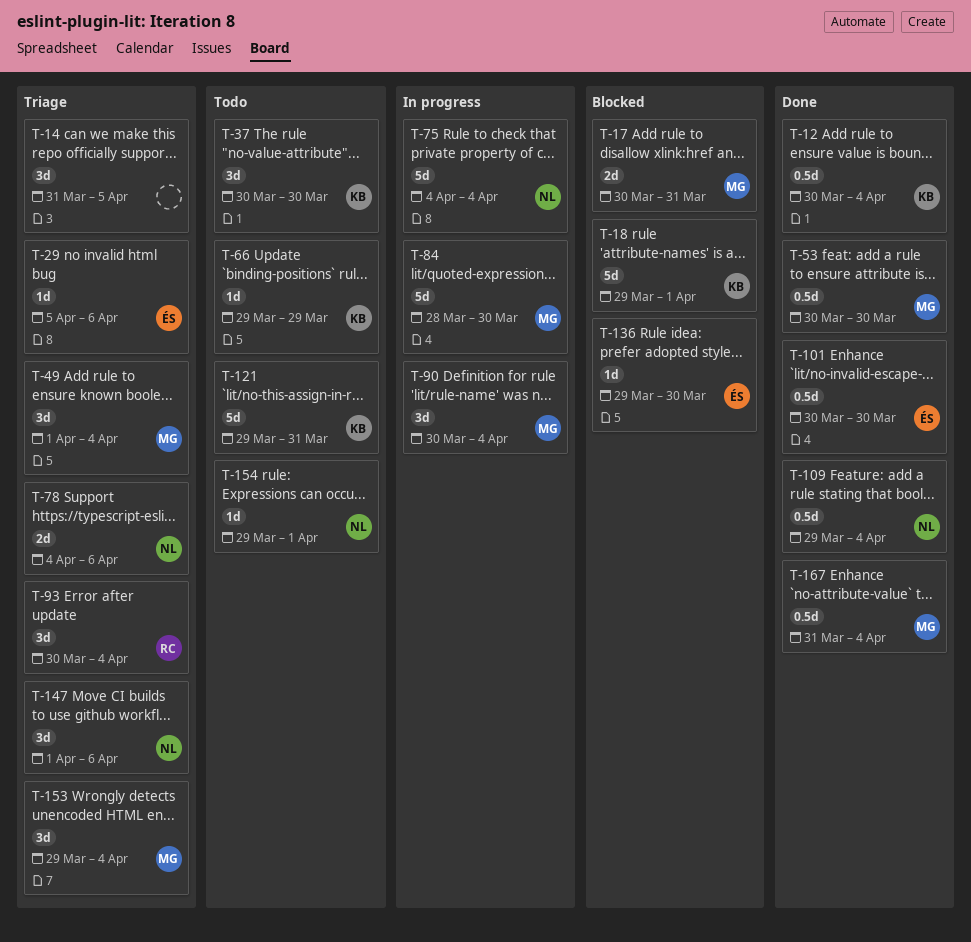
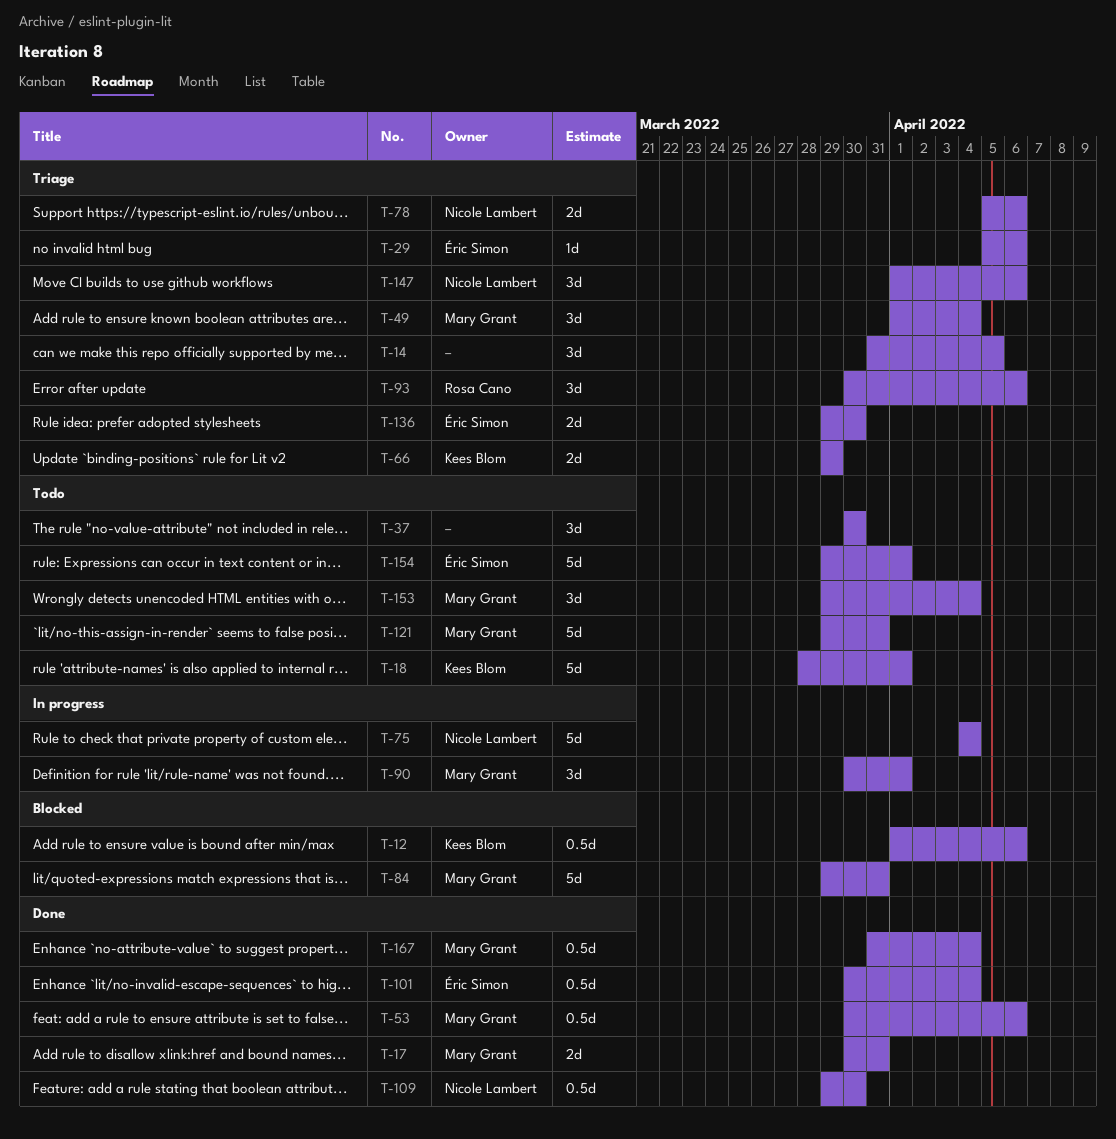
T-12, status: Done -> Blocked
T-12, start: Mar 30 -> Apr 1
T-12, due: Apr 4 -> Apr 6
T-17, status: Blocked -> Done
T-18, status: Blocked -> Todo
T-18, start: Mar 29 -> Mar 28
T-37, owner: Kees Blom -> none
T-53, due: Mar 30 -> Apr 6
T-66, status: Todo -> Triage
T-66, estimate: 1d -> 2d
T-78, start: Apr 4 -> Apr 5
T-84, status: In progress -> Blocked
T-84, start: Mar 28 -> Mar 29
T-84, due: Mar 30 -> Mar 31
T-90, due: Apr 4 -> Apr 1
T-93, due: Apr 4 -> Apr 6
T-101, due: Mar 30 -> Apr 4
T-109, due: Apr 4 -> Mar 30
T-121, owner: Kees Blom -> Mary Grant
T-136, status: Blocked -> Triage
T-136, estimate: 1d -> 2d
T-153, status: Triage -> Todo
T-154, owner: Nicole Lambert -> Éric Simon
T-154, estimate: 1d -> 5d

